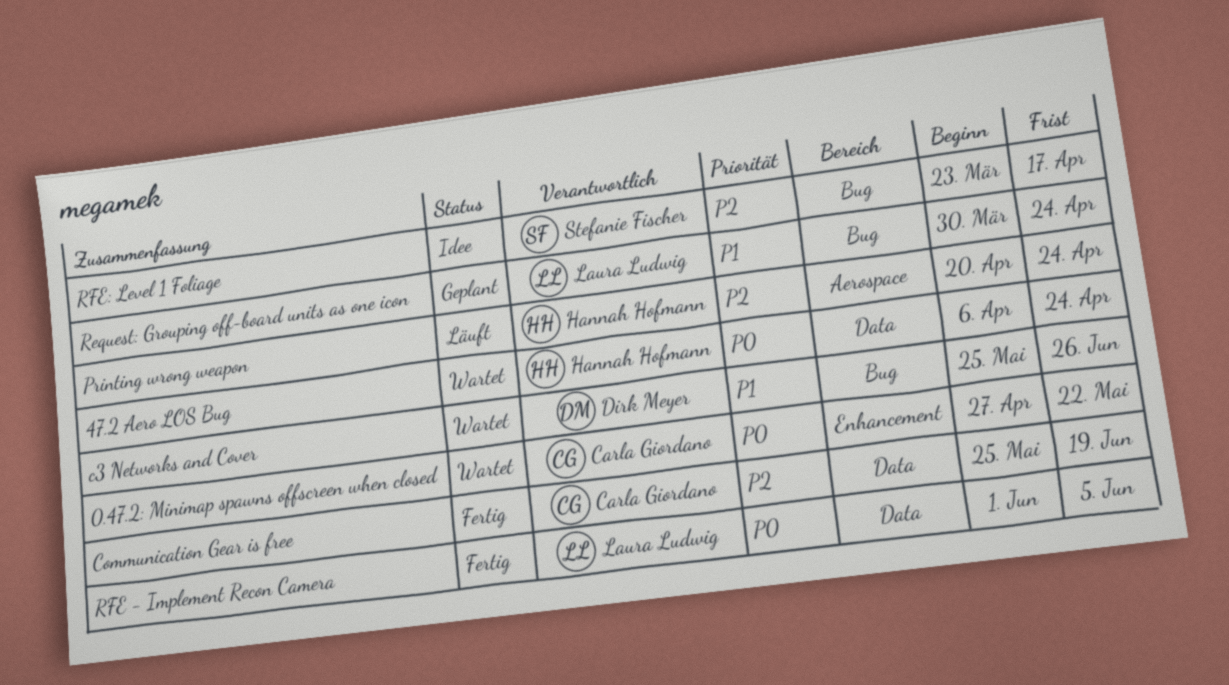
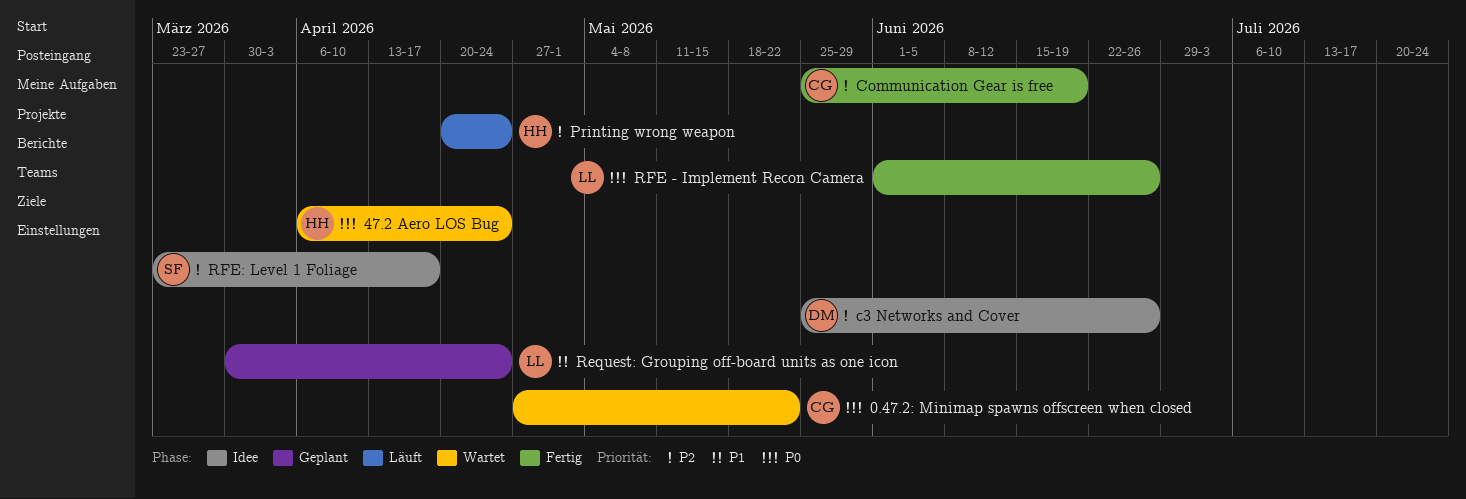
c3 Networks and Cover, status: Wartet -> Idee
c3 Networks and Cover, priority: P1 -> P2
RFE - Implement Recon Camera, due: Jun 5 -> Jun 26

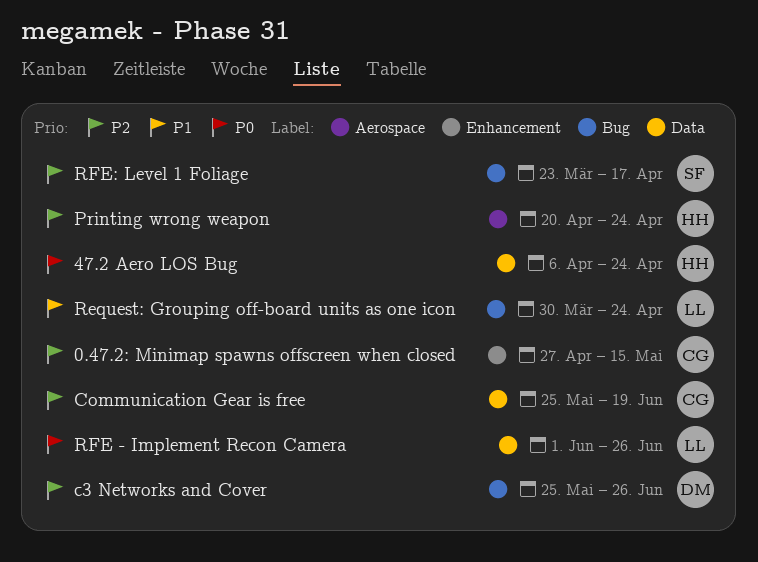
0.47.2: Minimap spawns offscreen when closed, priority: P0 -> P2
0.47.2: Minimap spawns offscreen when closed, due: May 22 -> May 15

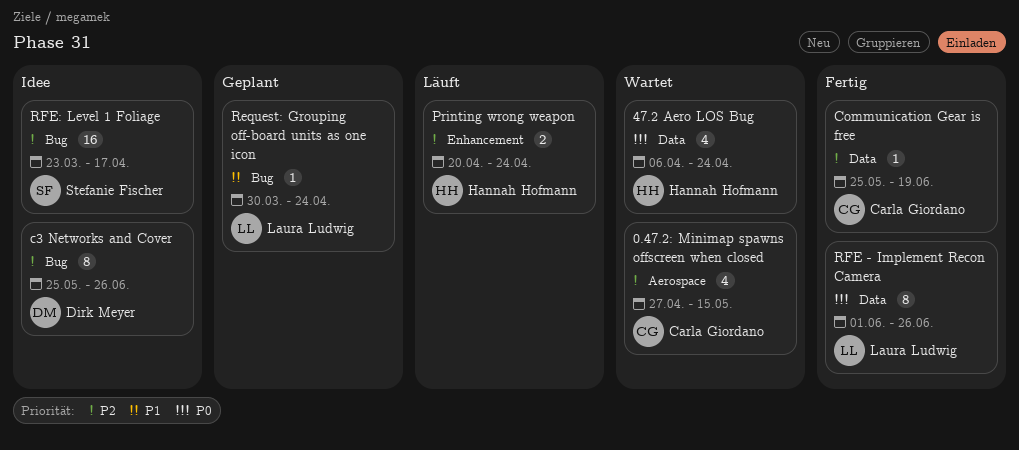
0.47.2: Minimap spawns offscreen when closed, label: Enhancement -> Aerospace
Printing wrong weapon, label: Aerospace -> Enhancement

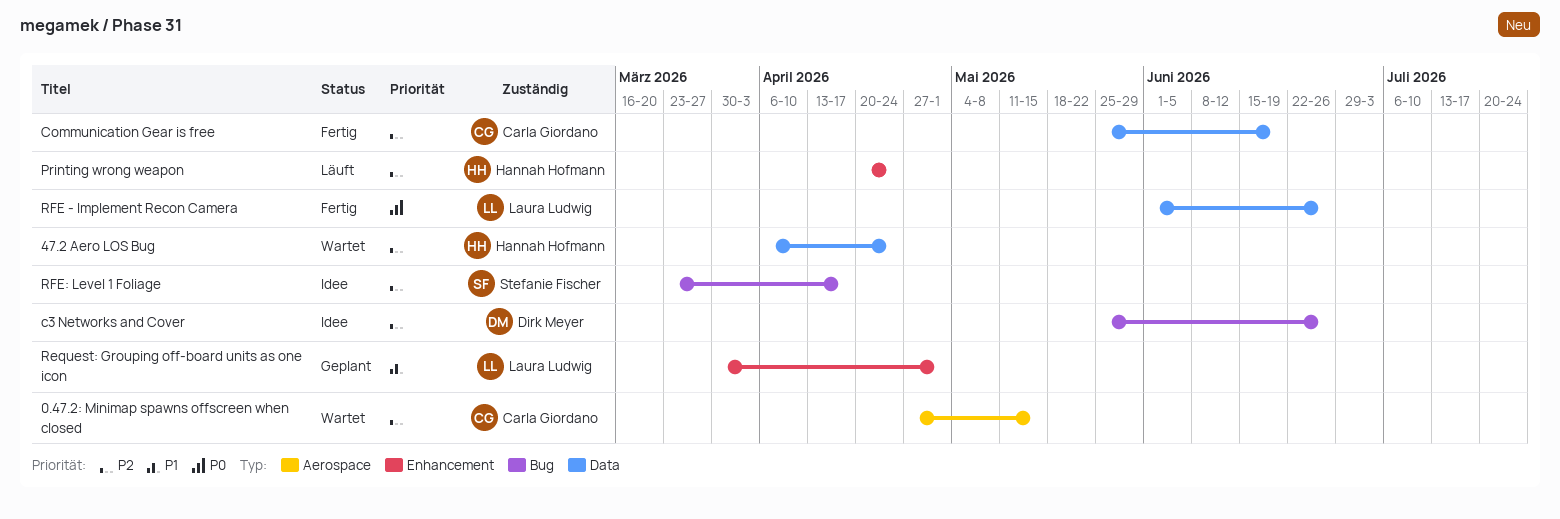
47.2 Aero LOS Bug, priority: P0 -> P2
Request: Grouping off-board units as one icon, label: Bug -> Enhancement
Request: Grouping off-board units as one icon, due: Apr 24 -> May 1

